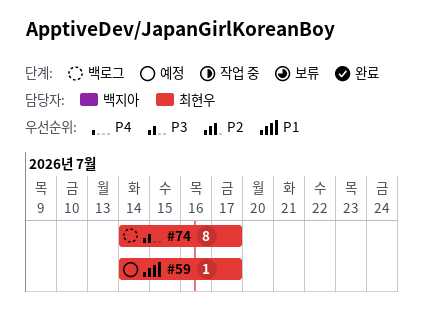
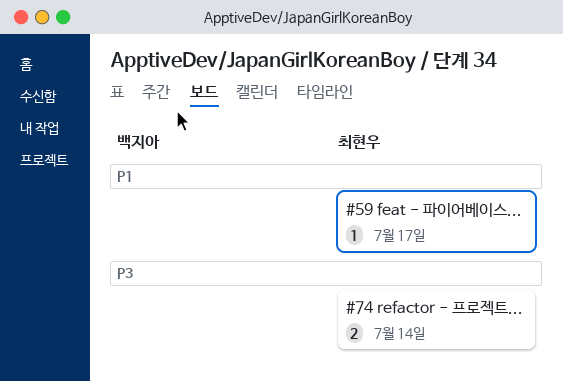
#74, estimate: 8 -> 2
#74, due: Jul 17 -> Jul 14

